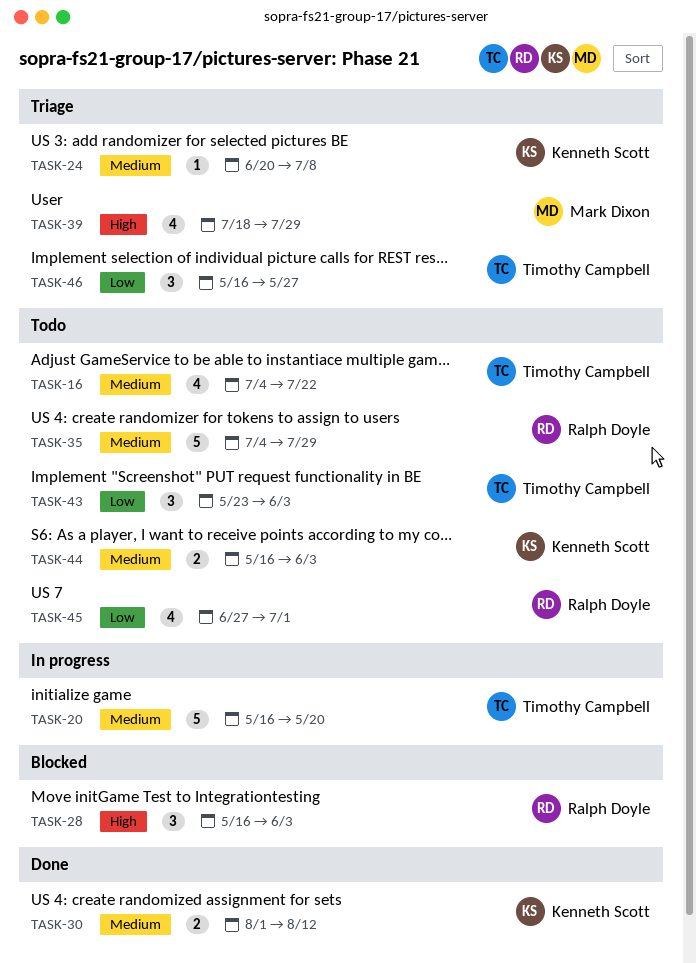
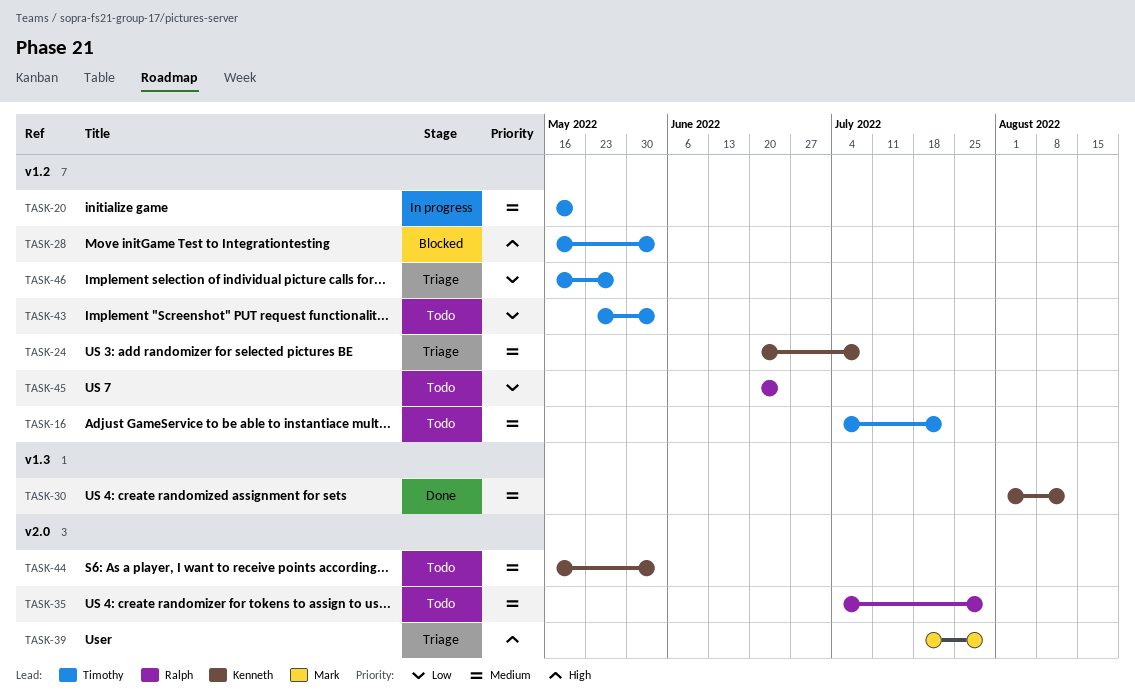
TASK-28, owner: Ralph Doyle -> Timothy Campbell
TASK-45, start: Jun 27 -> Jun 20
TASK-45, due: Jul 1 -> Jun 24

